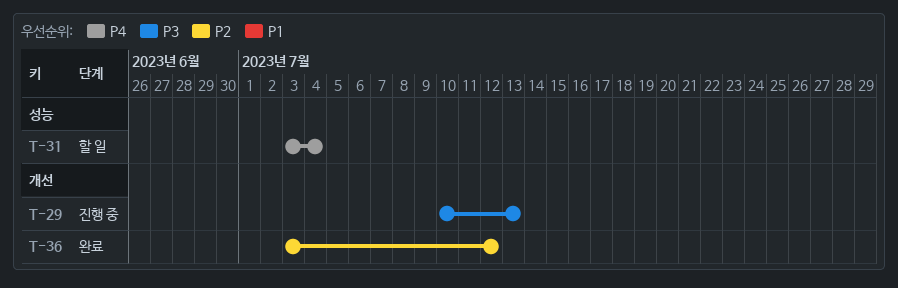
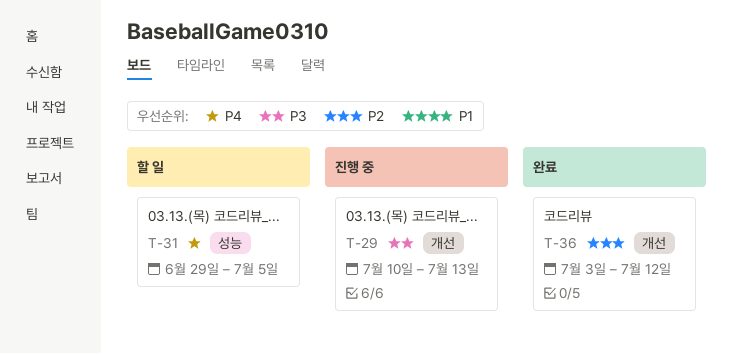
T-31, start: Jul 3 -> Jun 29
T-31, due: Jul 4 -> Jul 5

